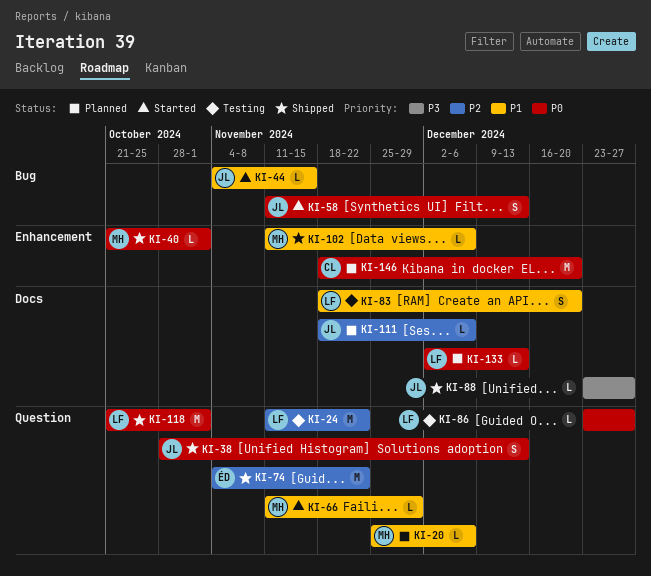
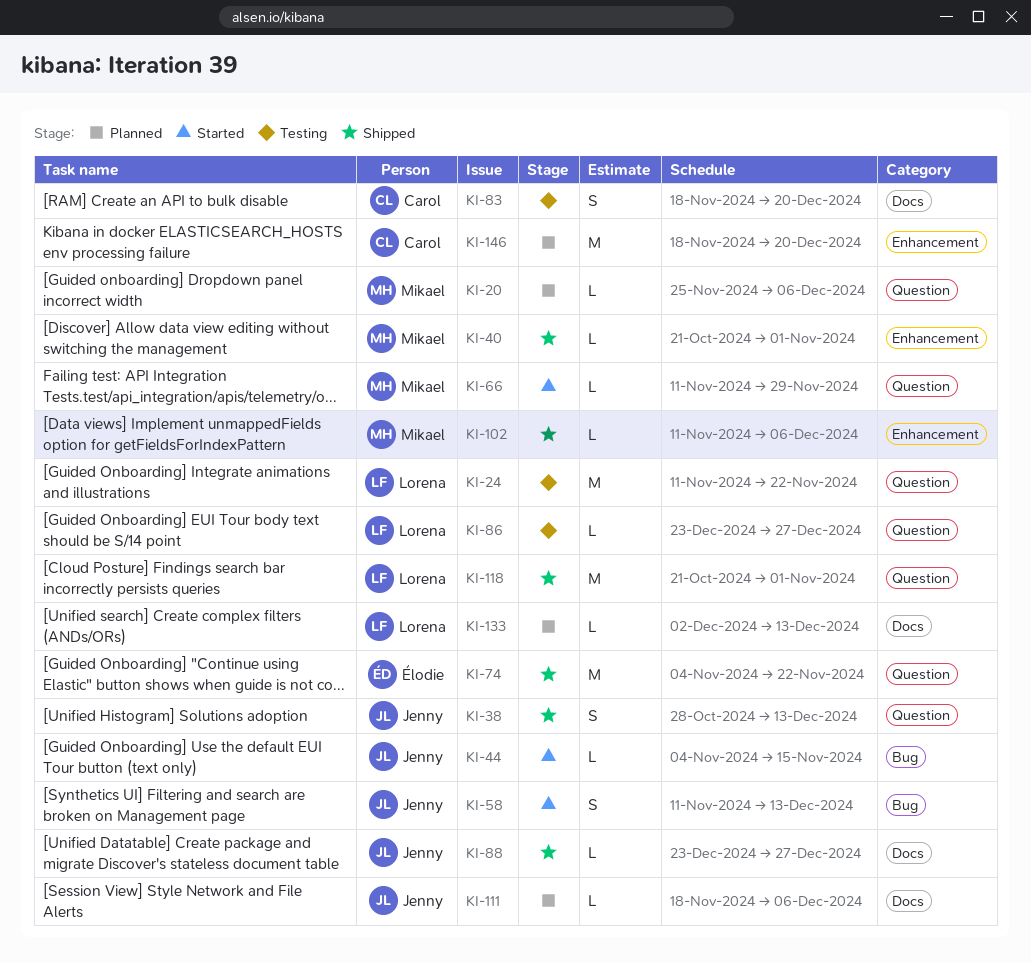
KI-83, owner: Lorena -> Carol

